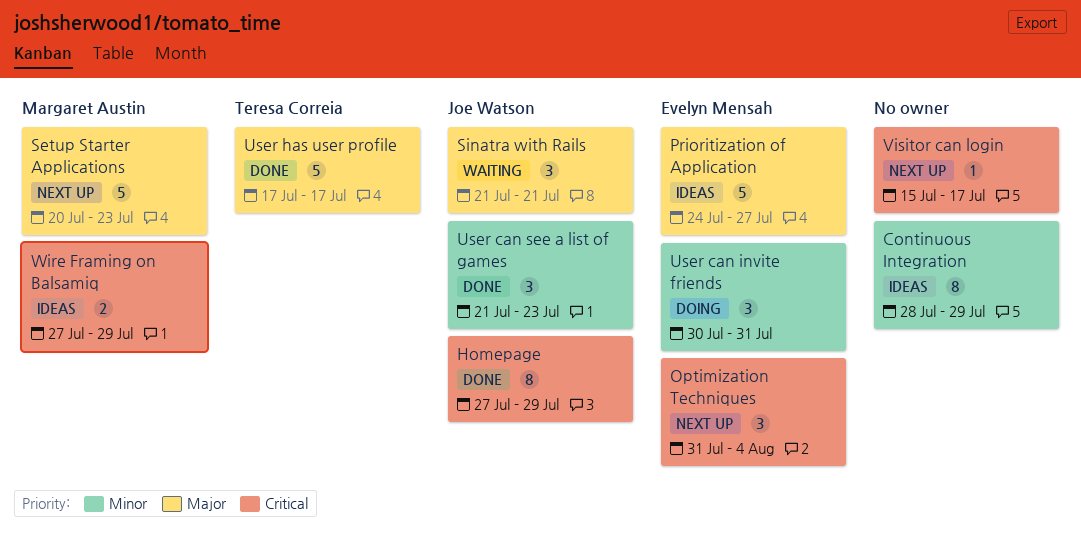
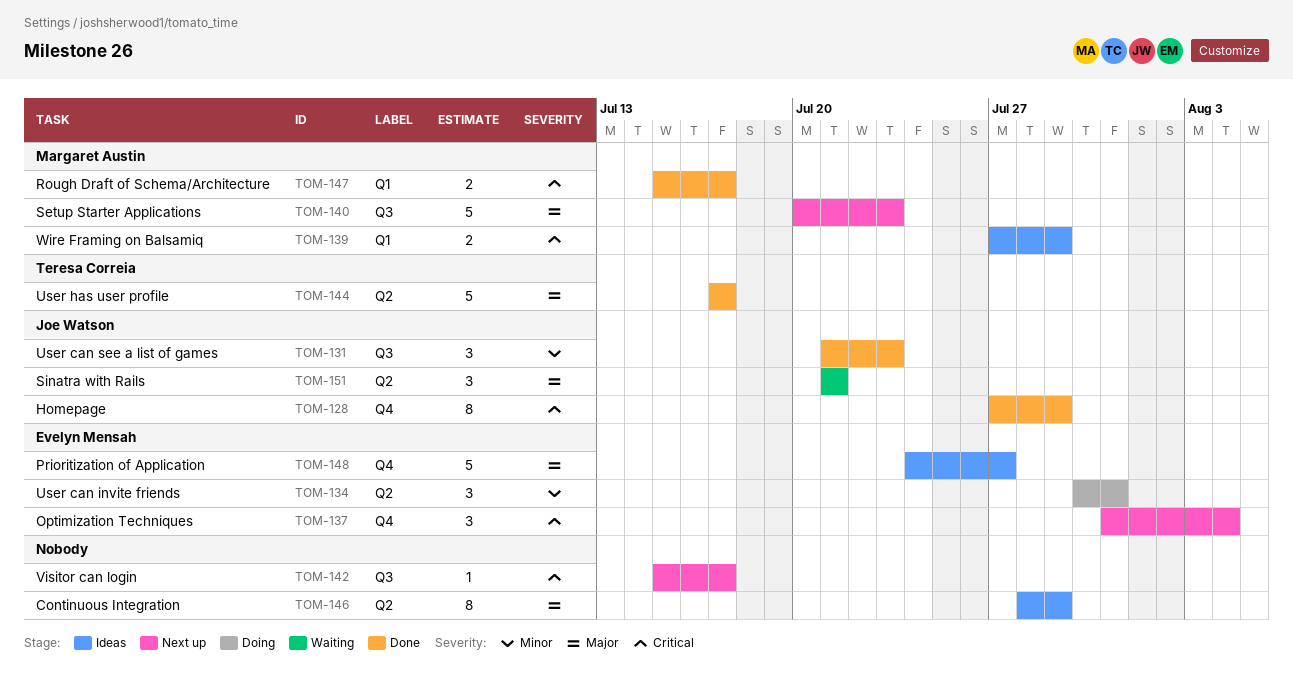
Continuous Integration, priority: Minor -> Major
Rough Draft of Schema/Architecture: none -> present

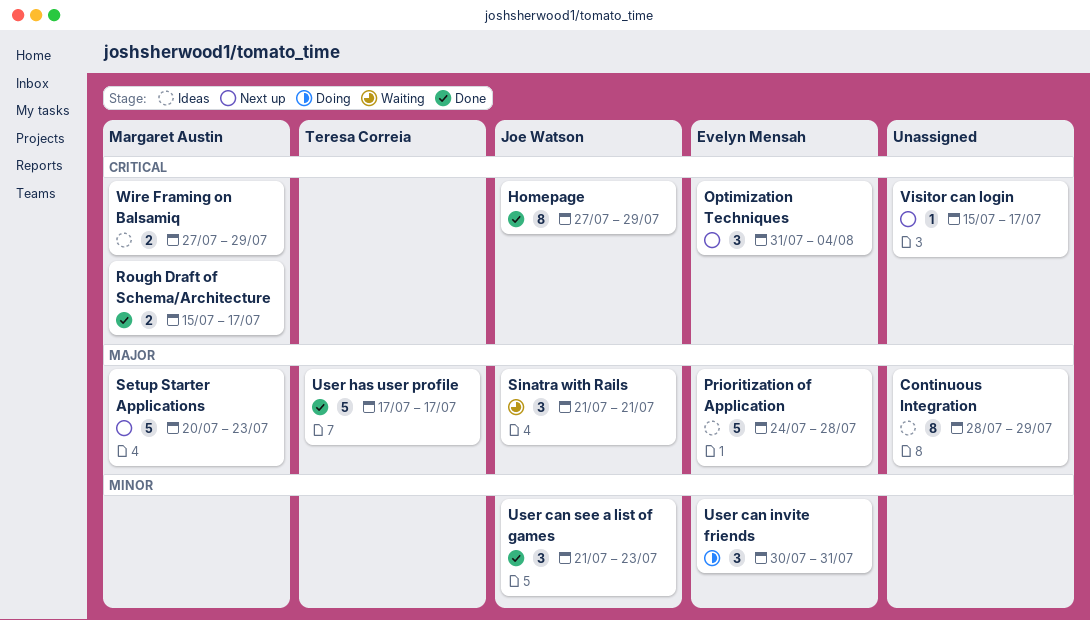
Prioritization of Application, due: Jul 27 -> Jul 28

